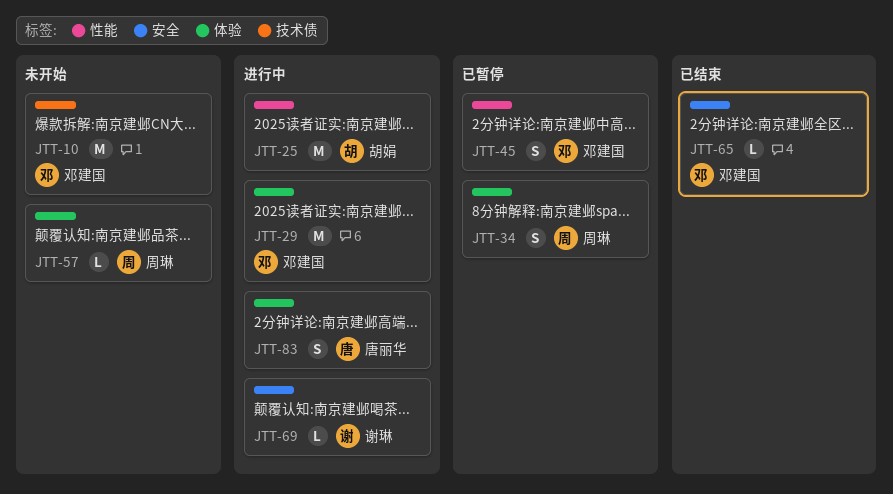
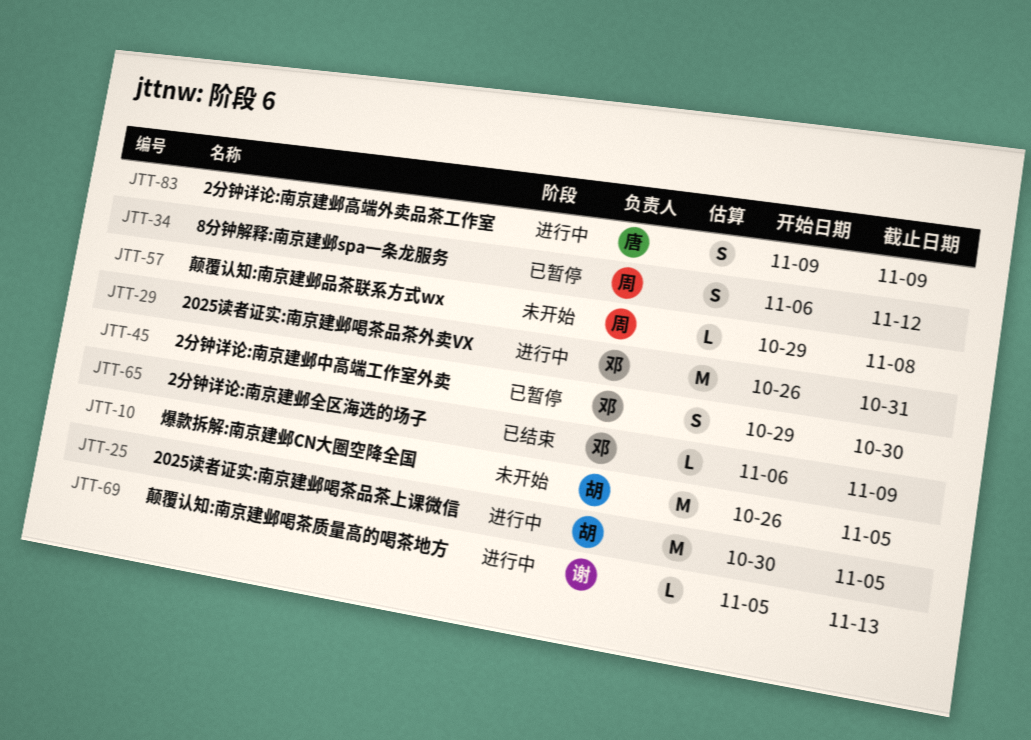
JTT-10, owner: 邓建国 -> 胡娟

